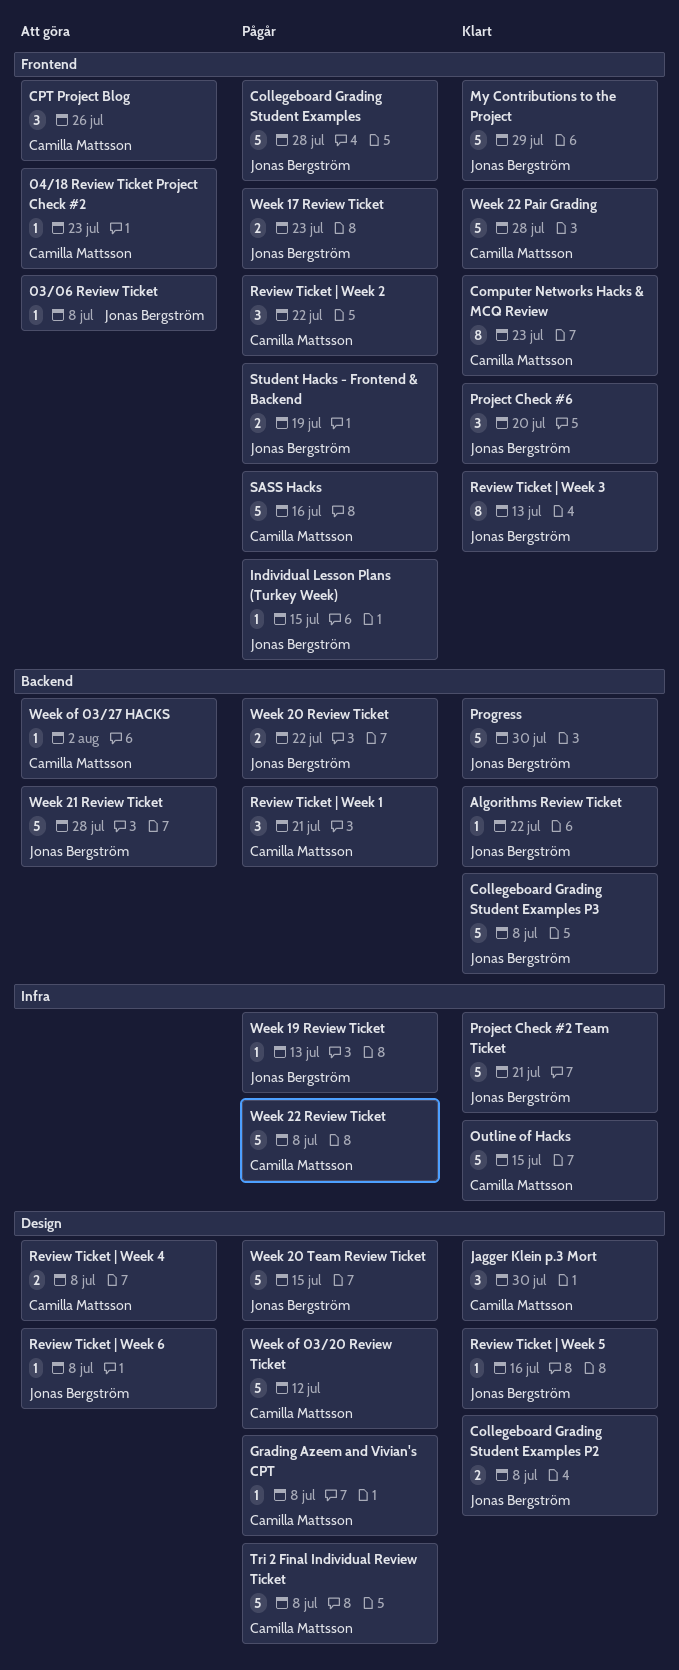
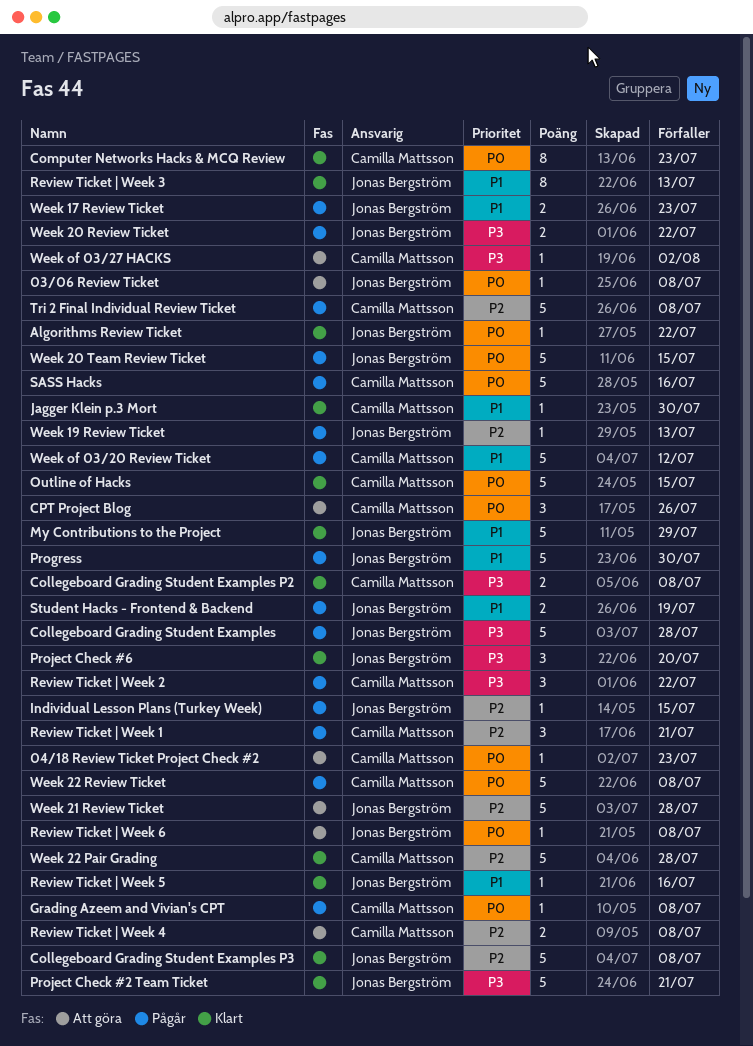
Collegeboard Grading Student Examples P2, owner: Jonas Bergström -> Camilla Mattsson
Jagger Klein p.3 Mort, estimate: 3 -> 1
Progress, status: Klart -> Pågår

